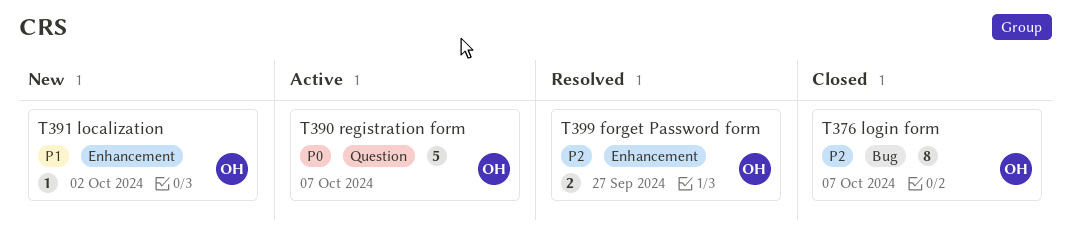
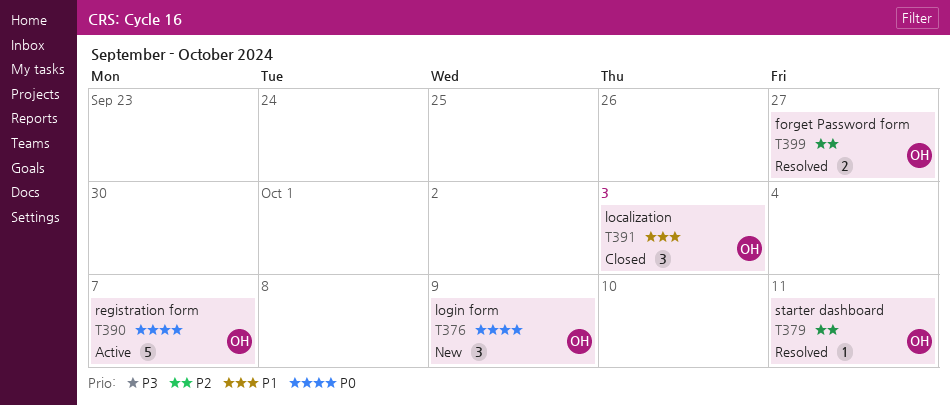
T376, status: Closed -> New
T376, priority: P2 -> P0
T376, estimate: 8 -> 3
T376, due: Oct 7 -> Oct 9
T379: none -> present
T391, status: New -> Closed
T391, estimate: 1 -> 3
T391, due: Oct 2 -> Oct 3

